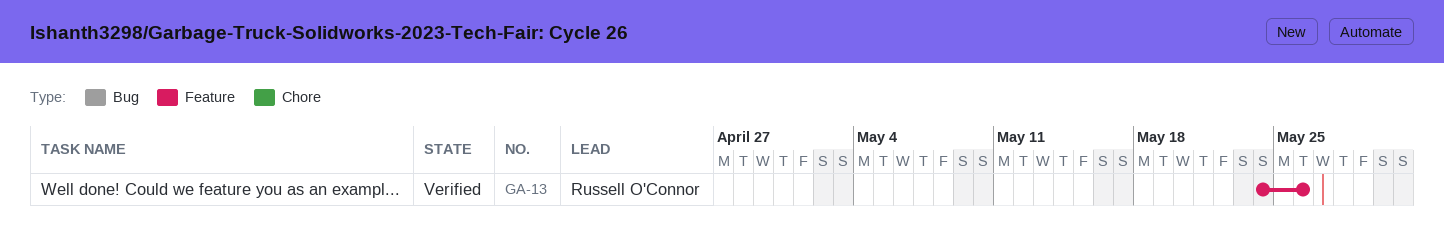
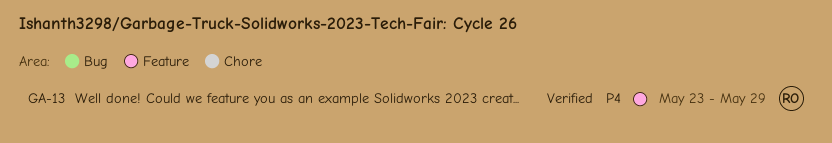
GA-13, start: May 24 -> May 23
GA-13, due: May 26 -> May 29

